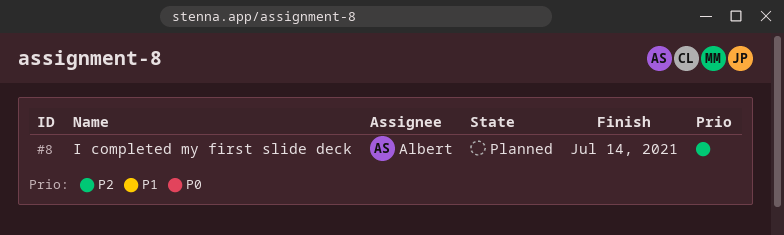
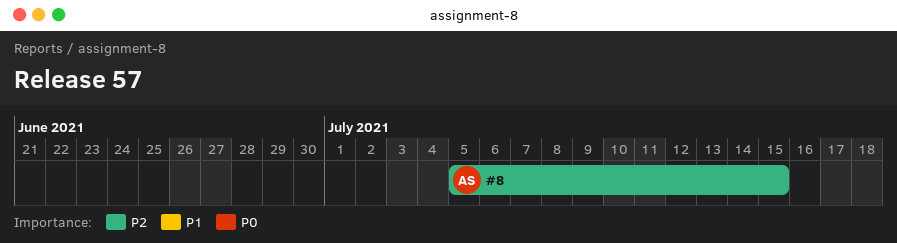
#8, due: Jul 14 -> Jul 15

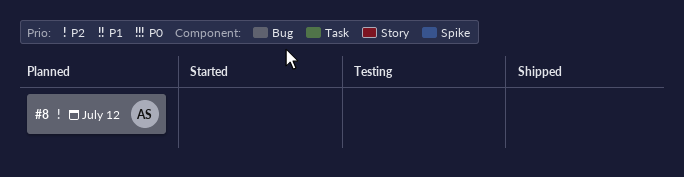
#8, due: Jul 15 -> Jul 12

